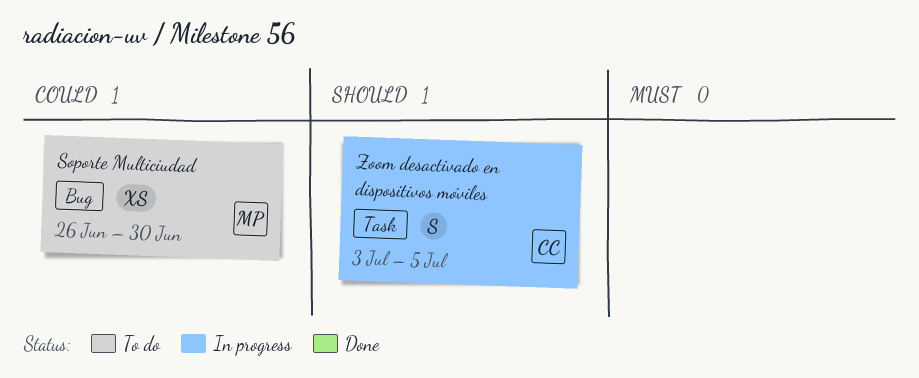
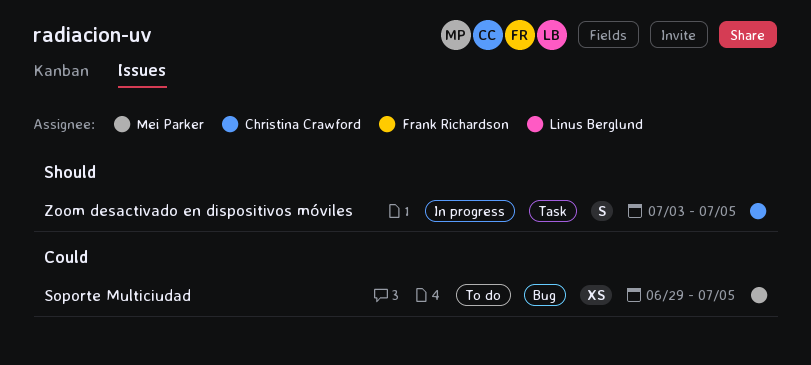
Soporte Multiciudad, start: Jun 26 -> Jun 29
Soporte Multiciudad, due: Jun 30 -> Jul 5

